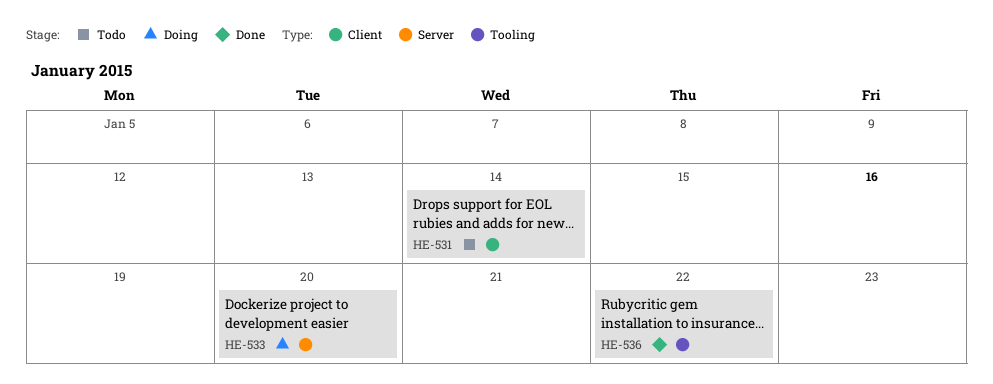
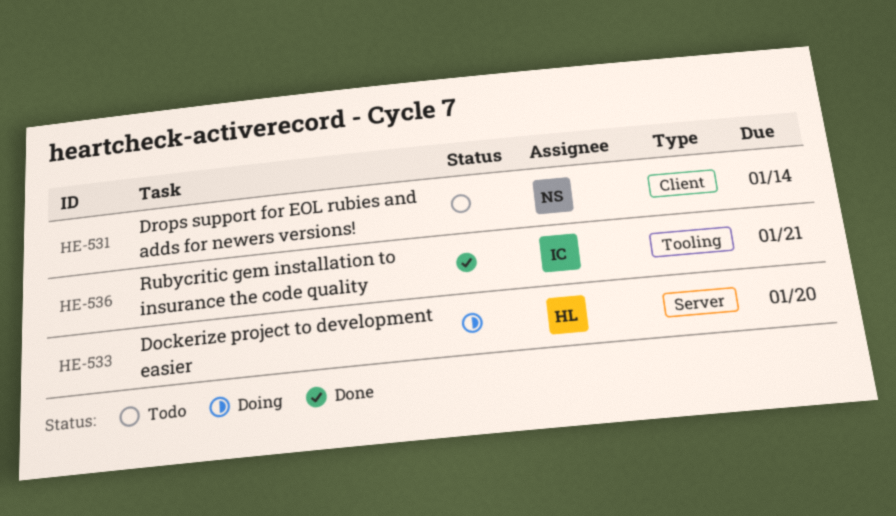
HE-536, due: Jan 22 -> Jan 21

